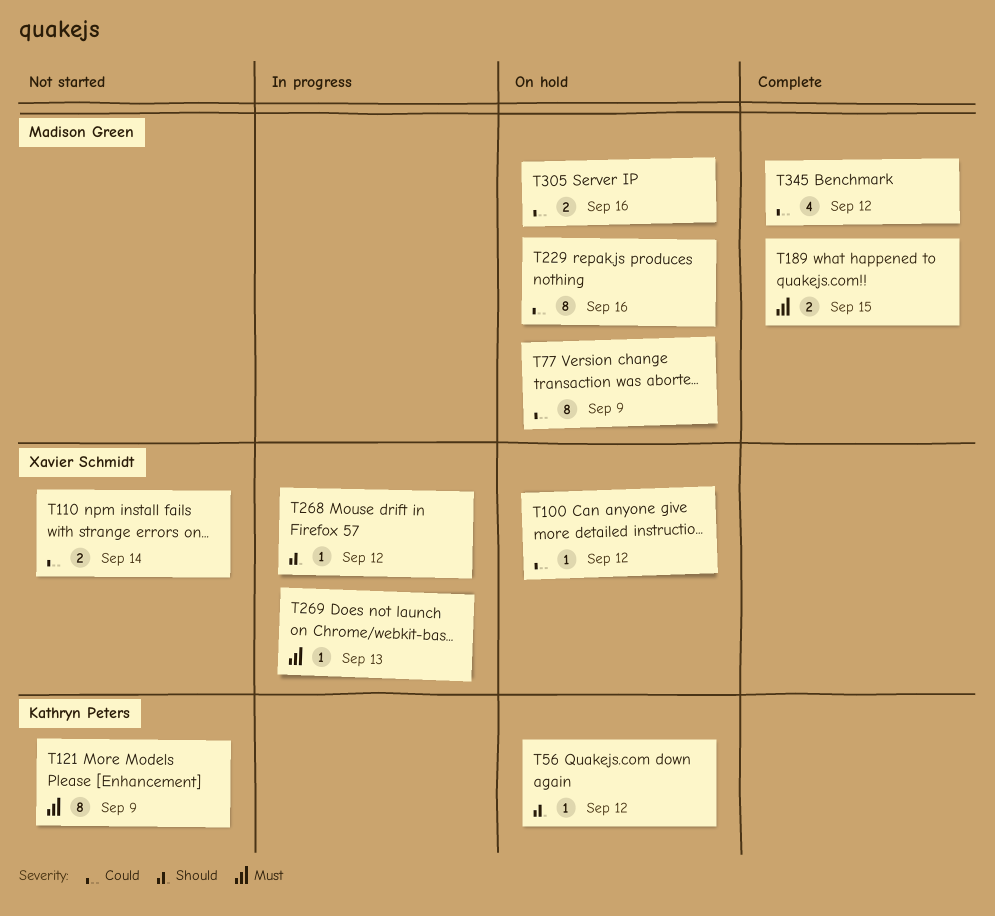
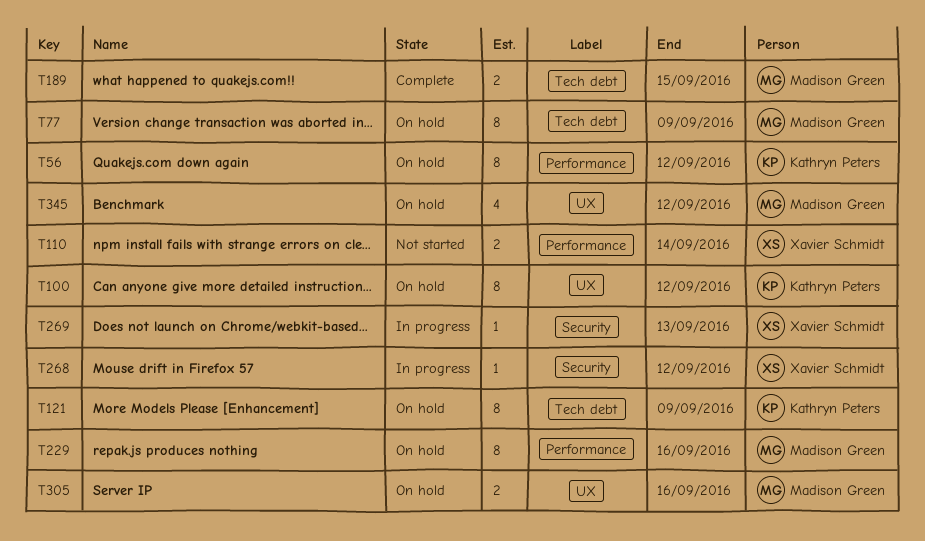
T56, estimate: 1 -> 8
T100, owner: Xavier Schmidt -> Kathryn Peters
T100, estimate: 1 -> 8
T121, status: Not started -> On hold
T345, status: Complete -> On hold

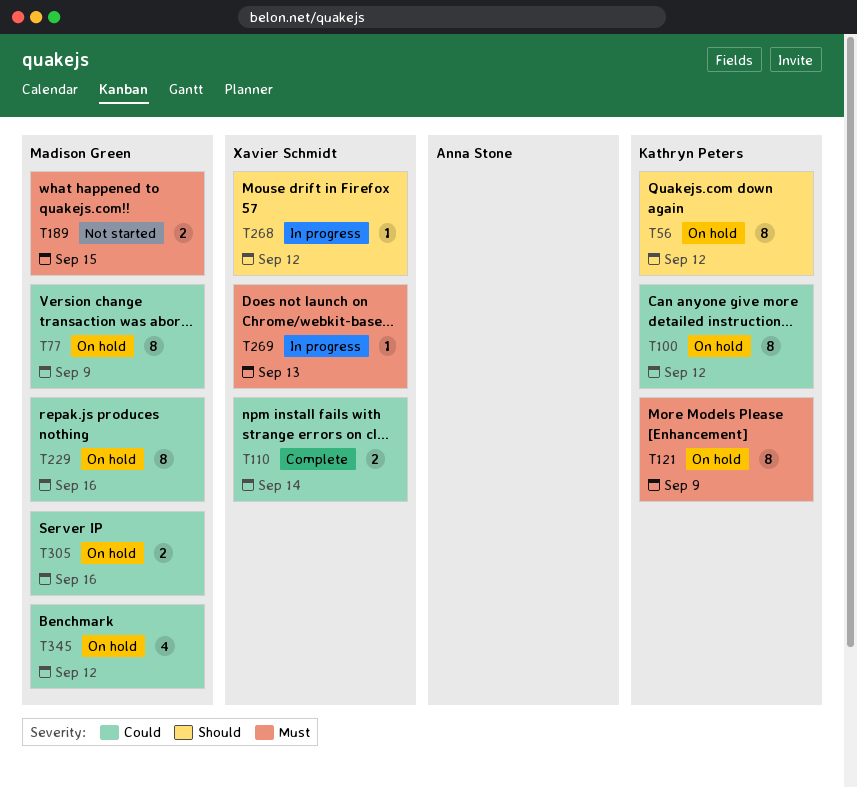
T110, status: Not started -> Complete
T189, status: Complete -> Not started

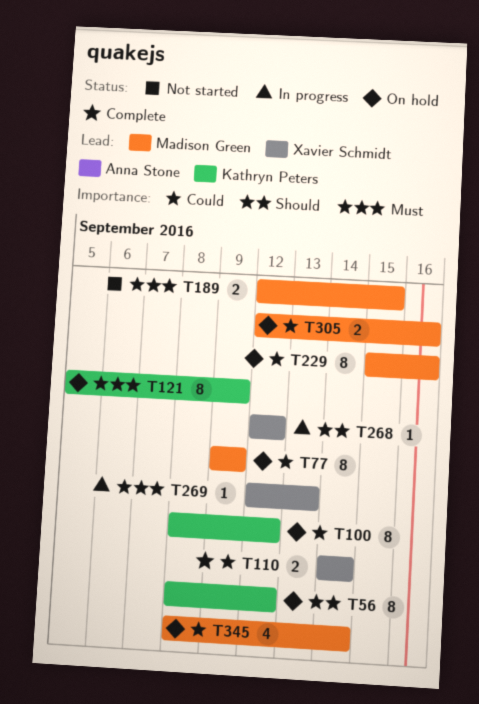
T345, due: Sep 12 -> Sep 14

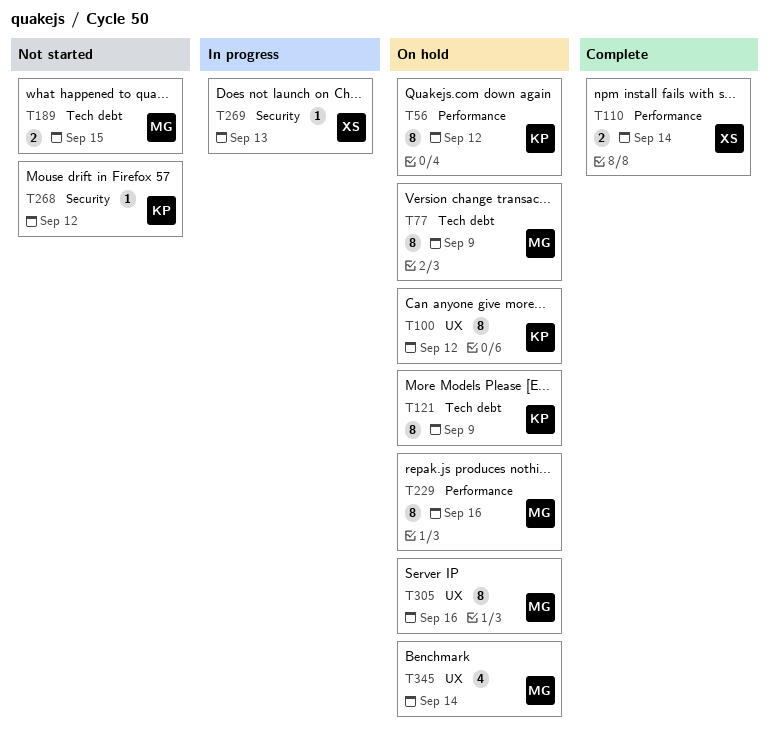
T268, status: In progress -> Not started
T268, owner: Xavier Schmidt -> Kathryn Peters
T305, estimate: 2 -> 8

